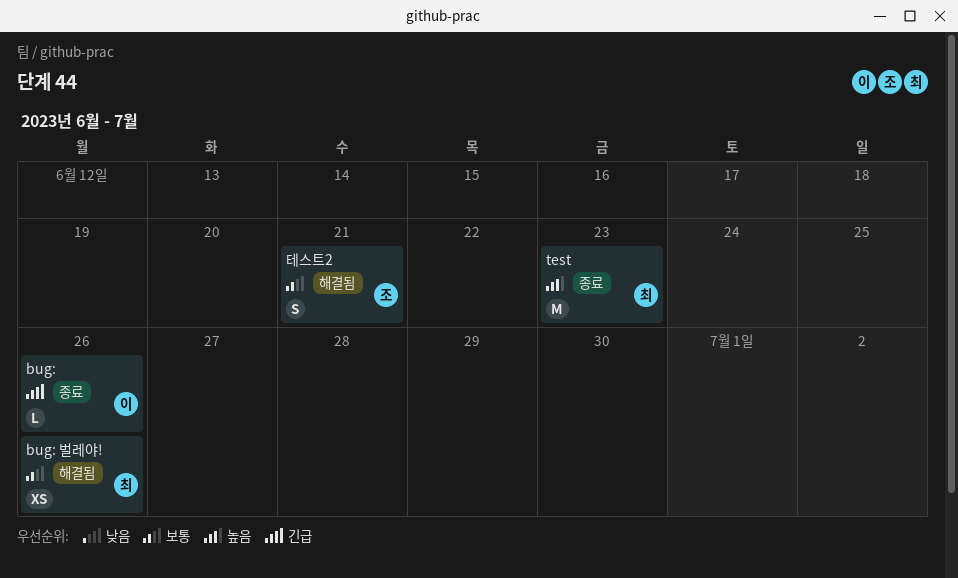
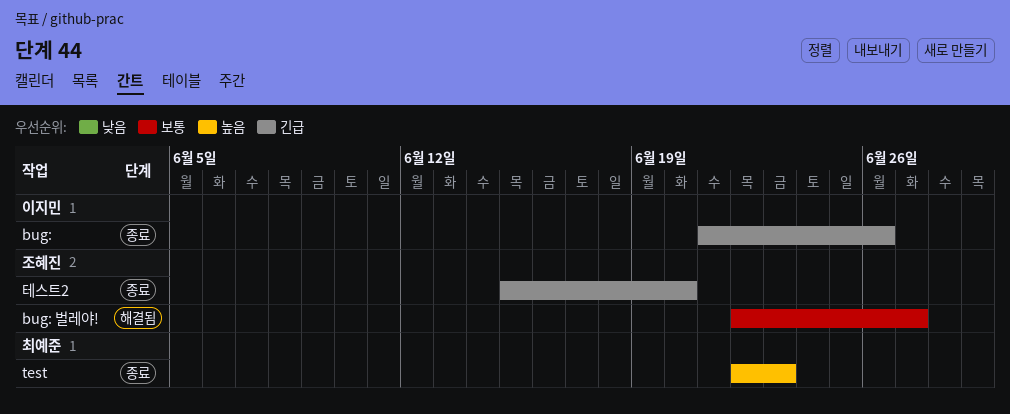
bug: 벌레야!, owner: 최예준 -> 조혜진
bug: 벌레야!, due: Jun 26 -> Jun 27
테스트2, status: 해결됨 -> 종료
테스트2, priority: 보통 -> 긴급
테스트2, due: Jun 21 -> Jun 20

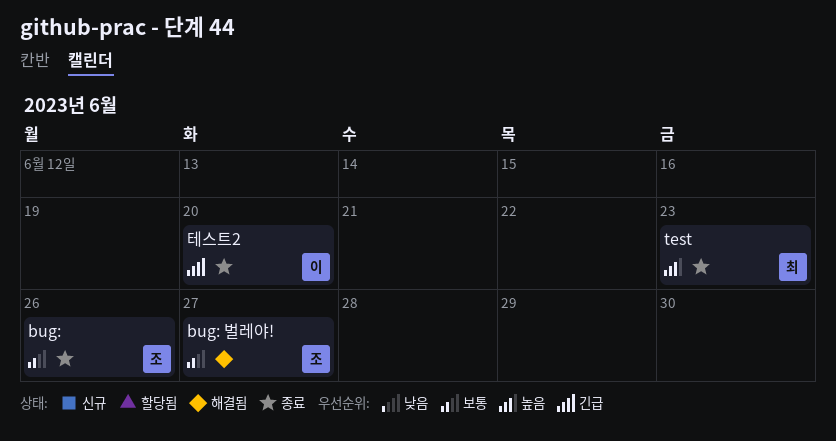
bug:, owner: 이지민 -> 조혜진
bug:, priority: 긴급 -> 보통
테스트2, owner: 조혜진 -> 이지민

